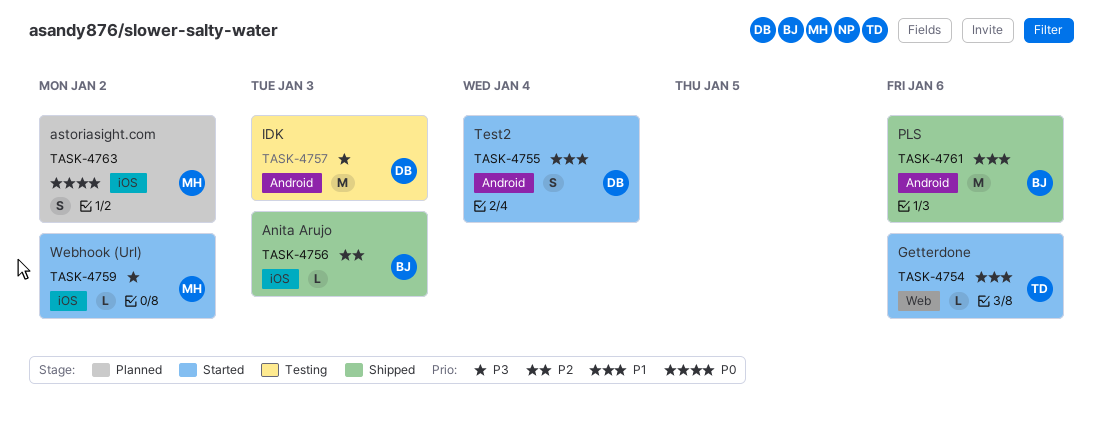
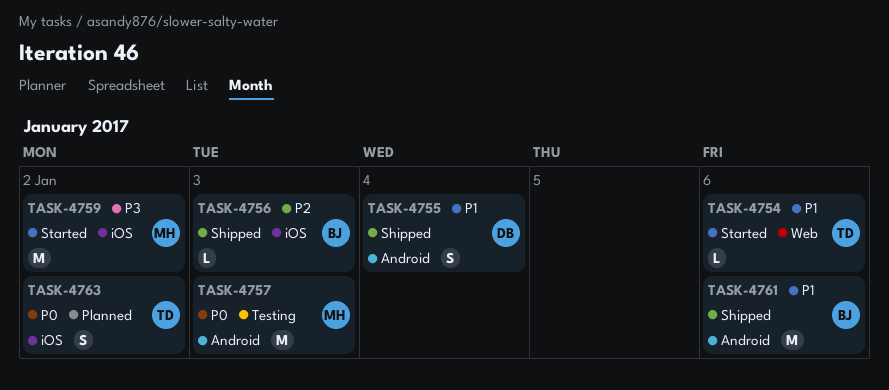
TASK-4755, status: Started -> Shipped
TASK-4757, owner: DB -> MH
TASK-4757, priority: P3 -> P0
TASK-4759, estimate: L -> M
TASK-4763, owner: MH -> TD

